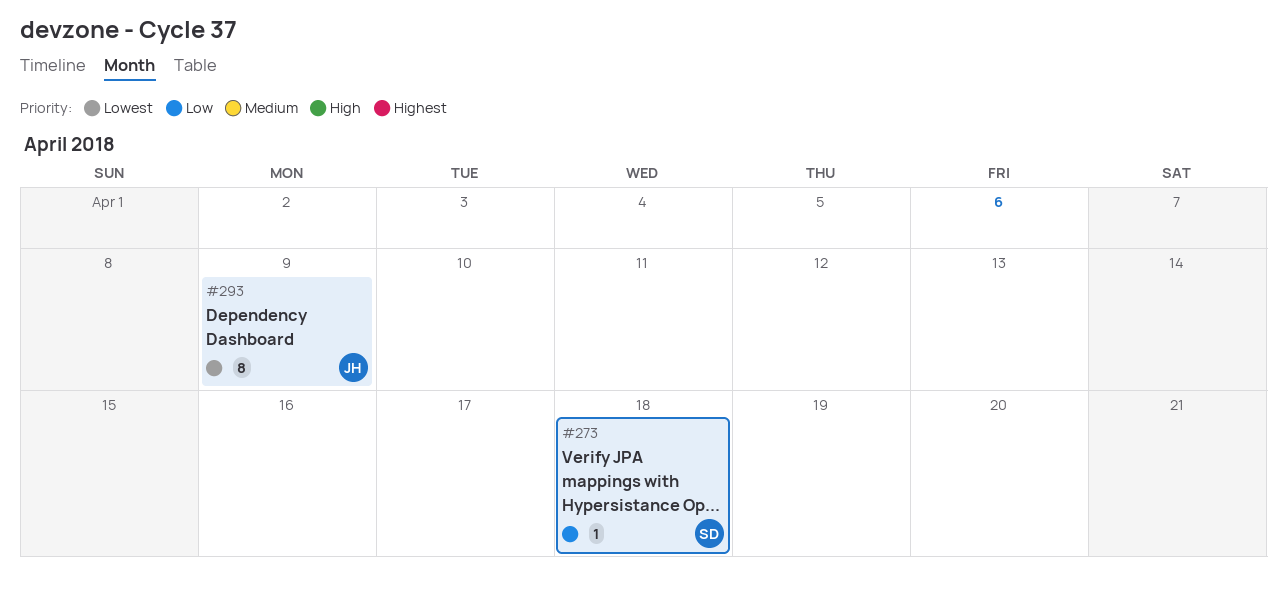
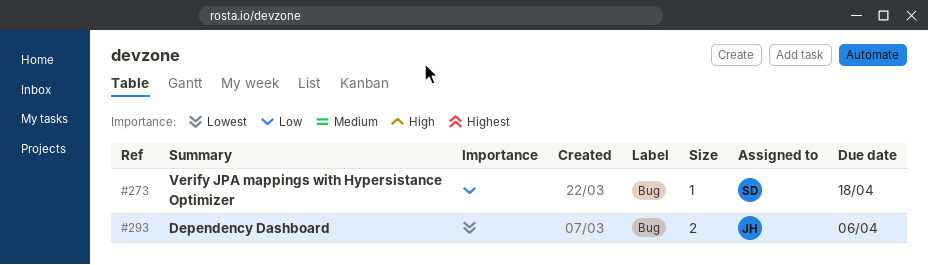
#293, estimate: 8 -> 2
#293, due: Apr 9 -> Apr 6

